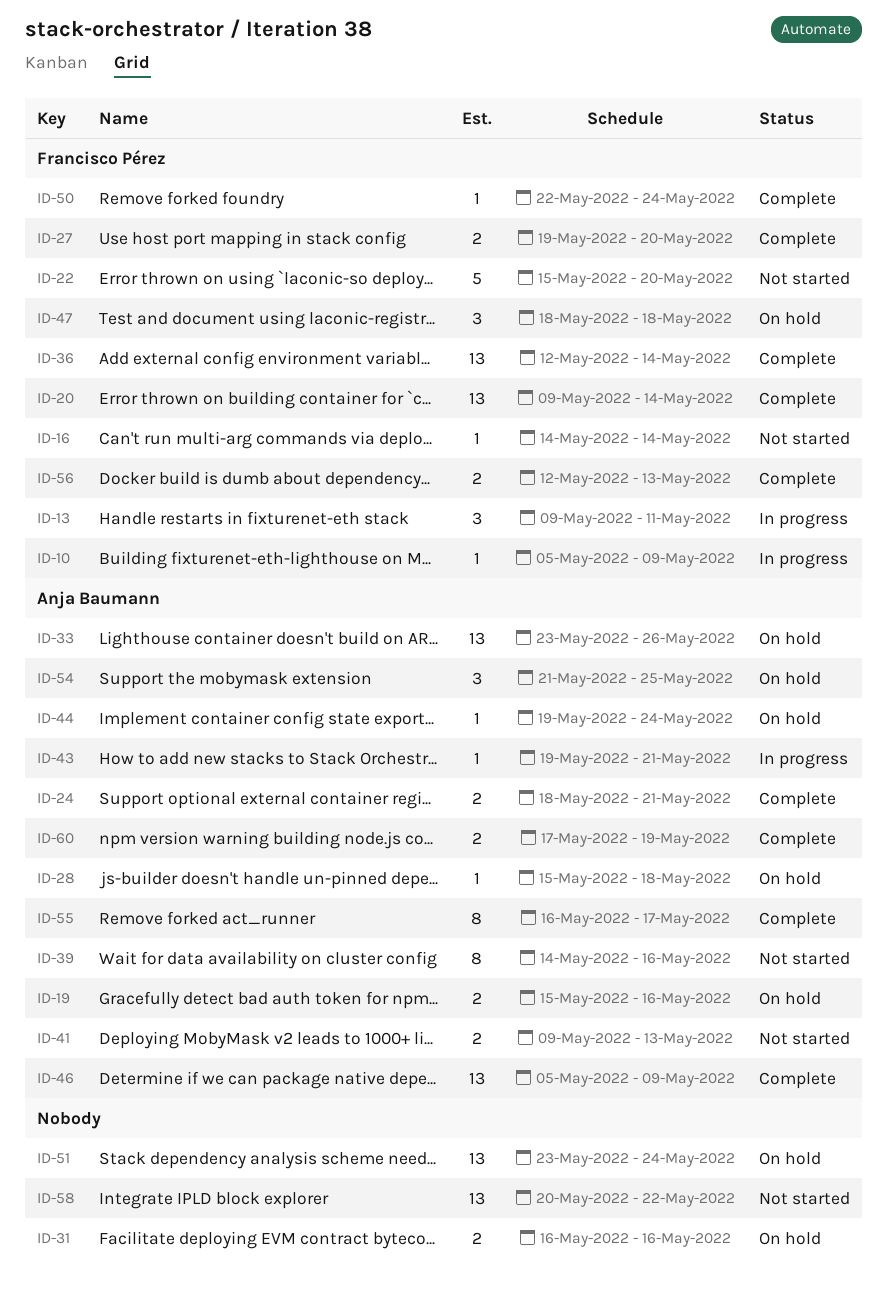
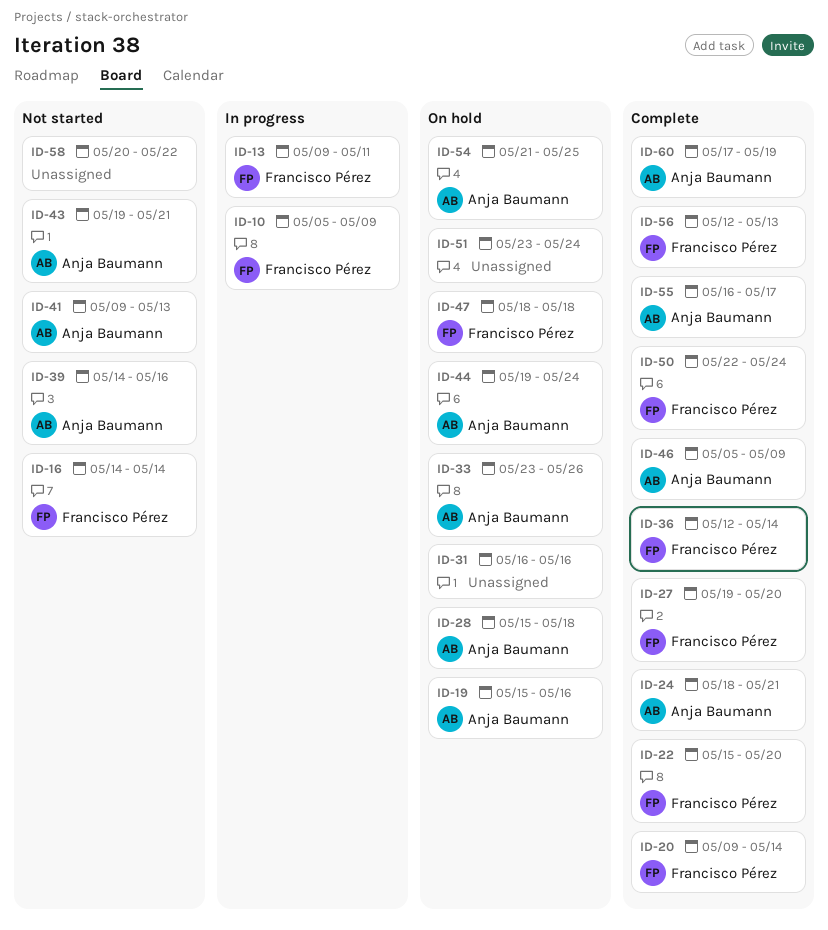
ID-22, status: Not started -> Complete
ID-43, status: In progress -> Not started

